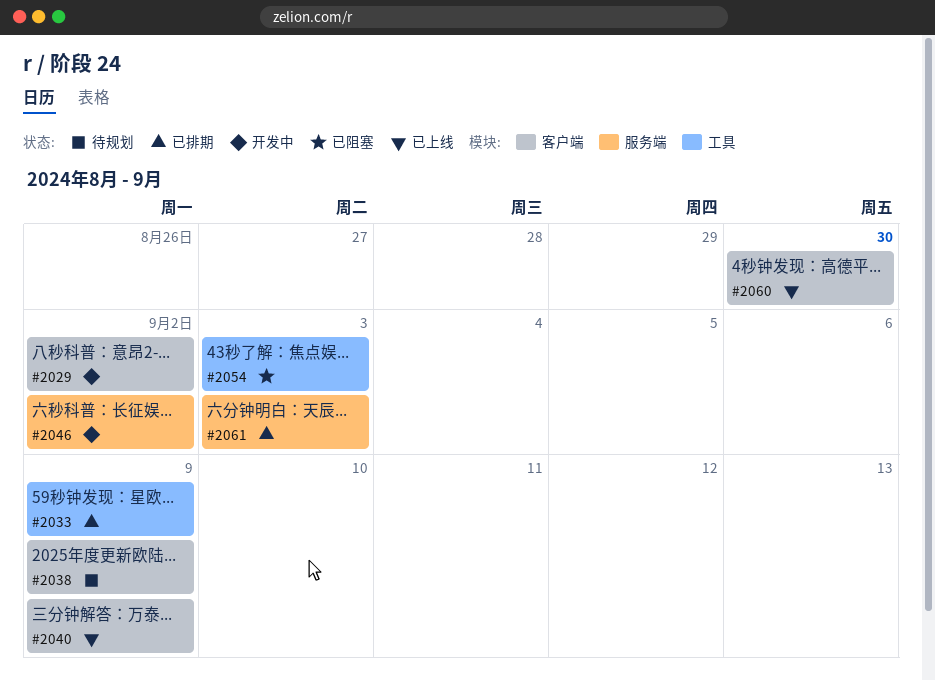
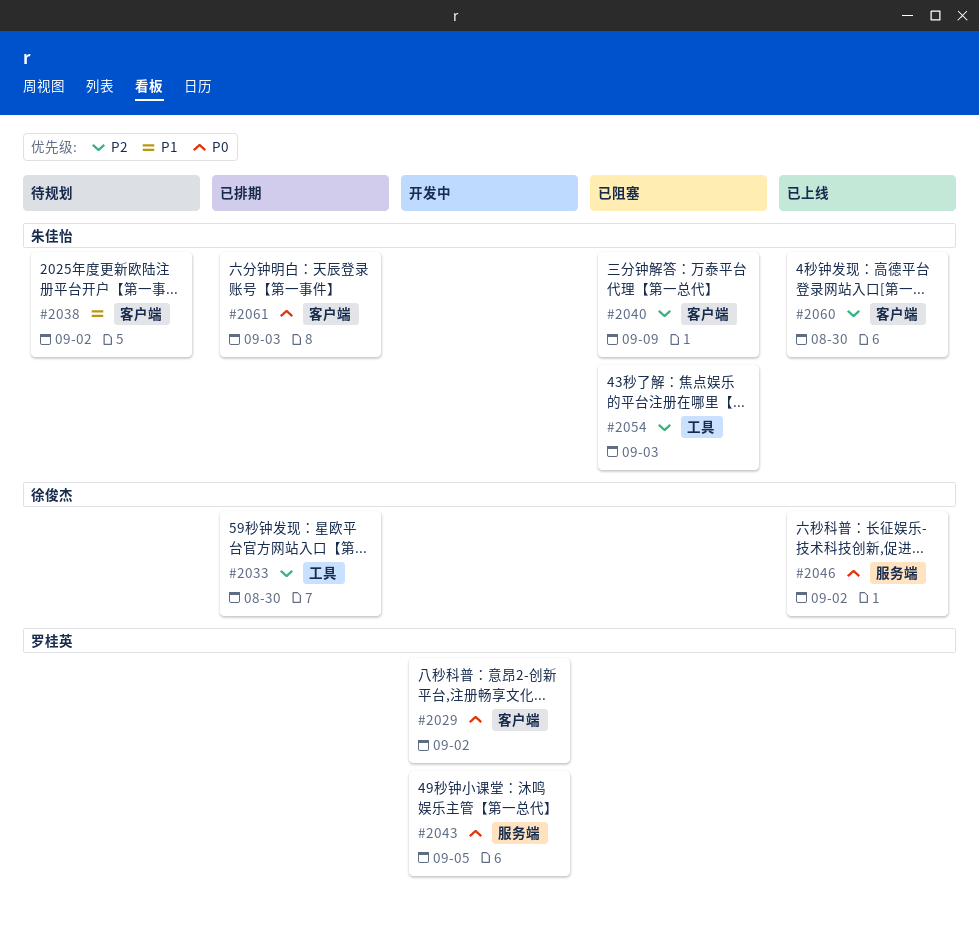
#2033, due: Sep 9 -> Aug 30
#2038, due: Sep 9 -> Sep 2
#2040, status: 已上线 -> 已阻塞
#2043: none -> present
#2046, status: 开发中 -> 已上线
#2061, label: 服务端 -> 客户端

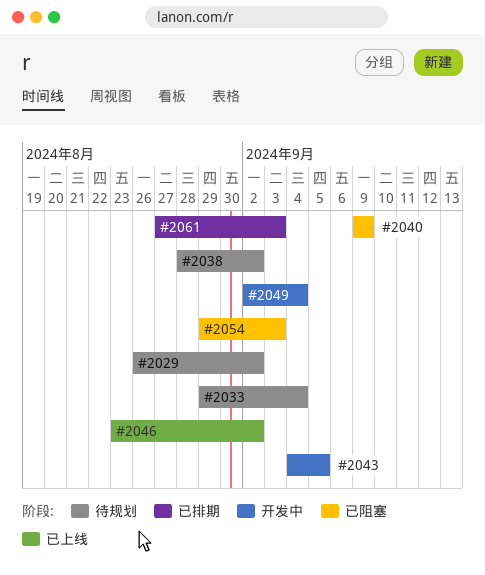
#2029, status: 开发中 -> 待规划
#2033, status: 已排期 -> 待规划
#2033, due: Aug 30 -> Sep 4
#2049: none -> present
#2060: present -> none

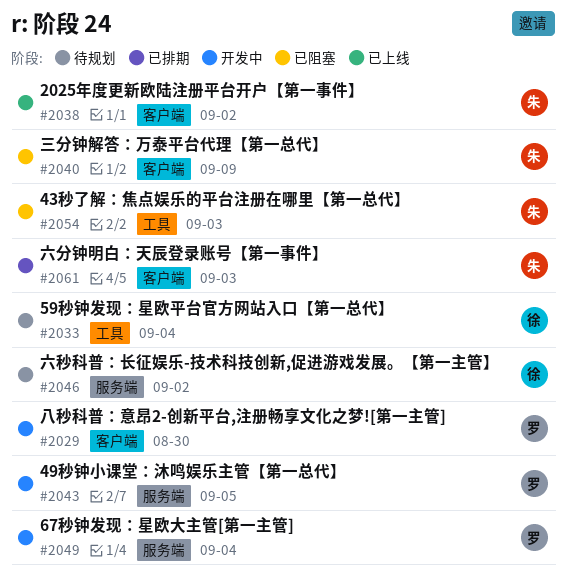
#2029, status: 待规划 -> 开发中
#2029, due: Sep 2 -> Aug 30
#2038, status: 待规划 -> 已上线
#2046, status: 已上线 -> 待规划

